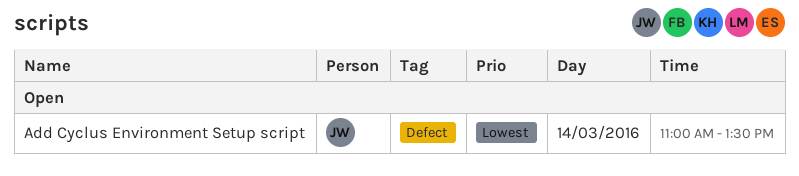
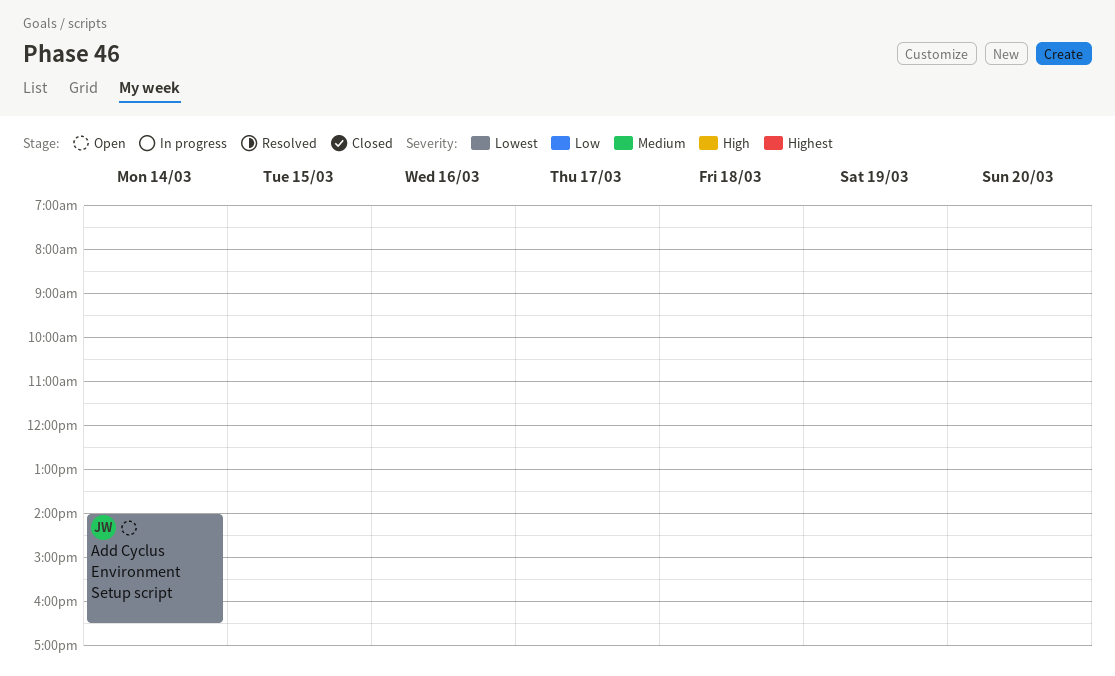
Add Cyclus Environment Setup script, begins: 11:00 -> 14:00
Add Cyclus Environment Setup script, ends: 13:30 -> 16:30

